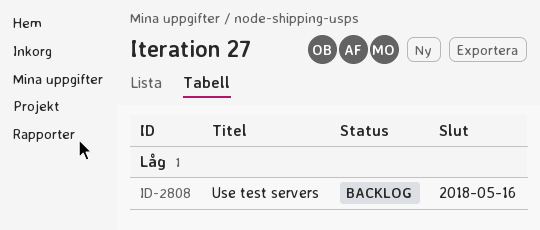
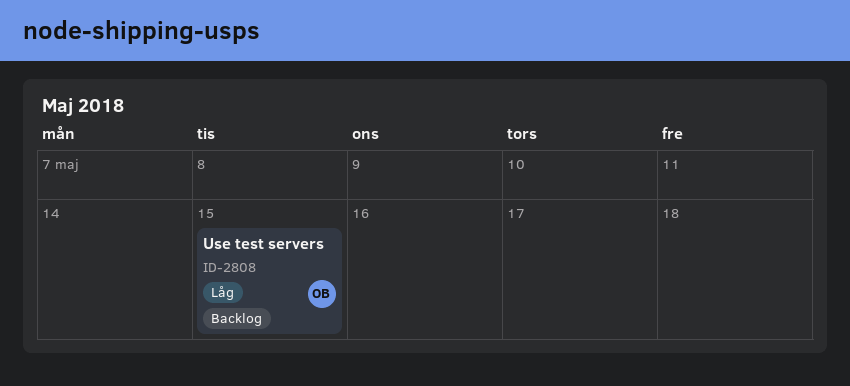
ID-2808, due: May 16 -> May 15

